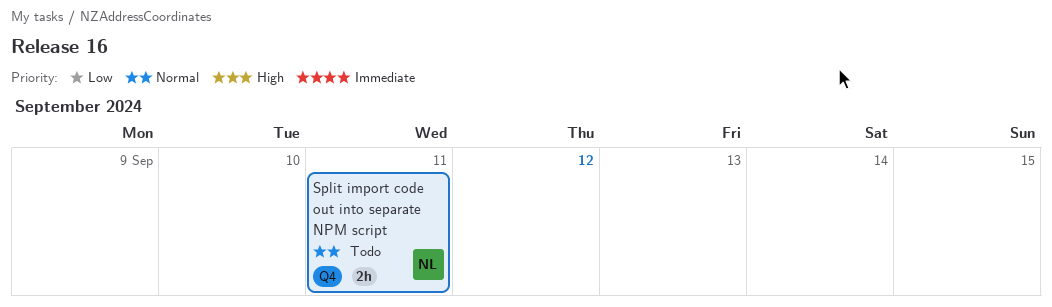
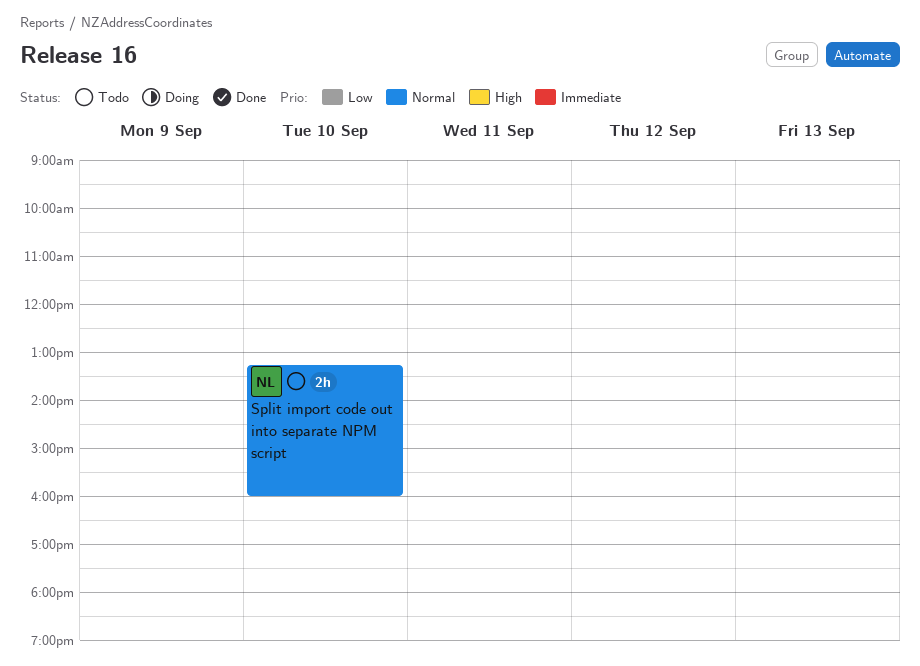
Split import code out into separate NPM script, day: Sep 11 -> Sep 10

